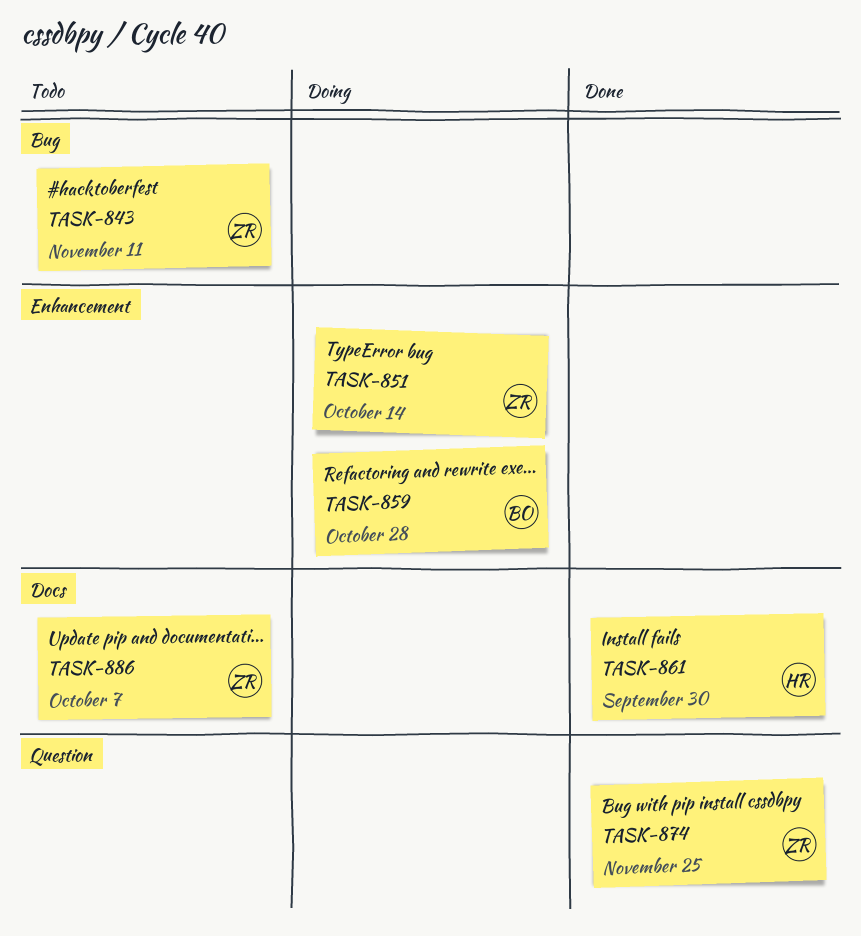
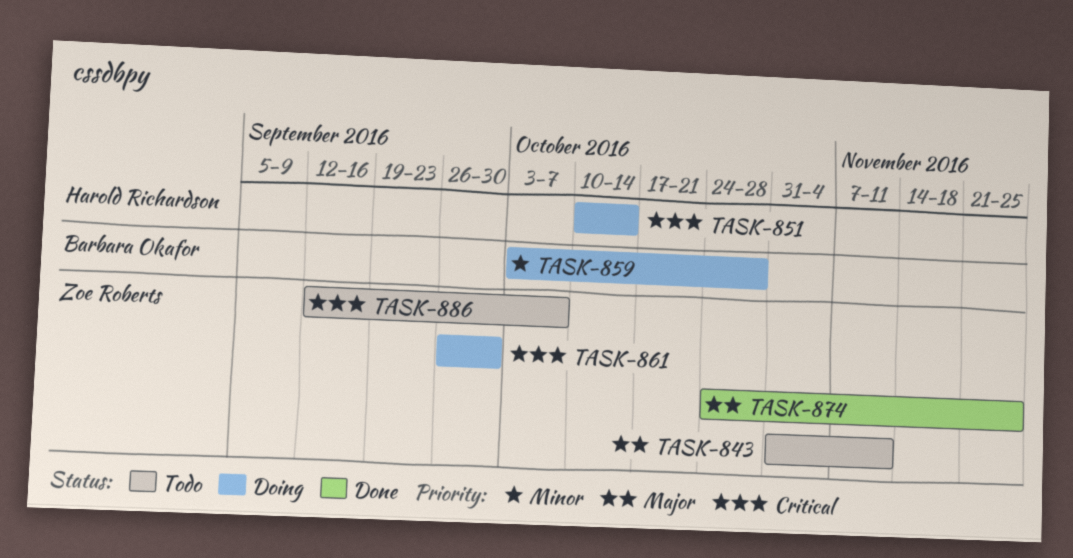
TASK-851, owner: Zoe Roberts -> Harold Richardson
TASK-861, status: Done -> Doing
TASK-861, owner: Harold Richardson -> Zoe Roberts

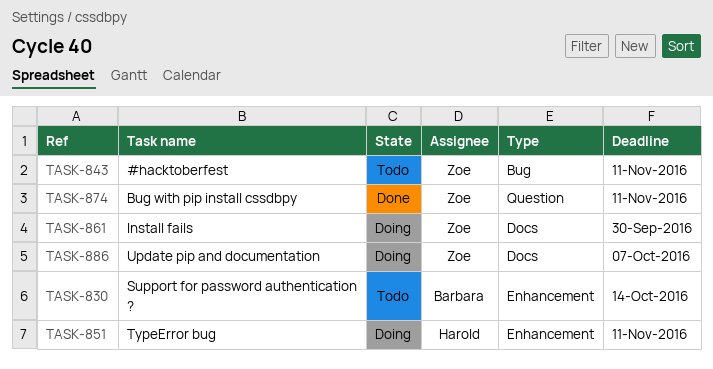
TASK-830: none -> present
TASK-851, due: Oct 14 -> Nov 11
TASK-859: present -> none
TASK-874, due: Nov 25 -> Nov 11
TASK-886, status: Todo -> Doing

